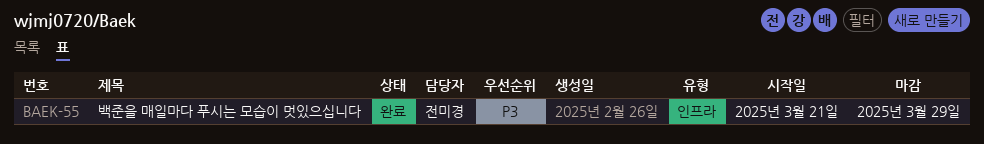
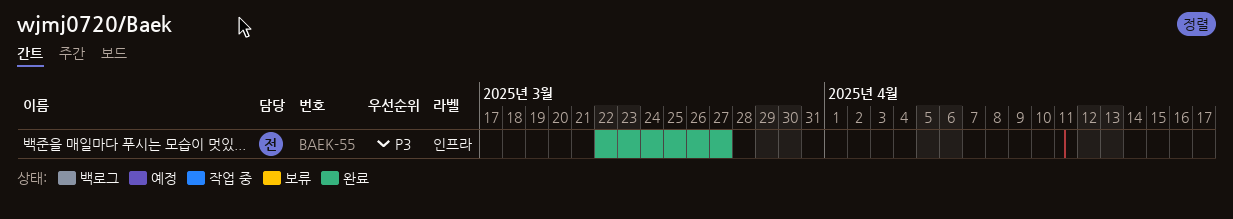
BAEK-55, start: Mar 21 -> Mar 22
BAEK-55, due: Mar 29 -> Mar 27

